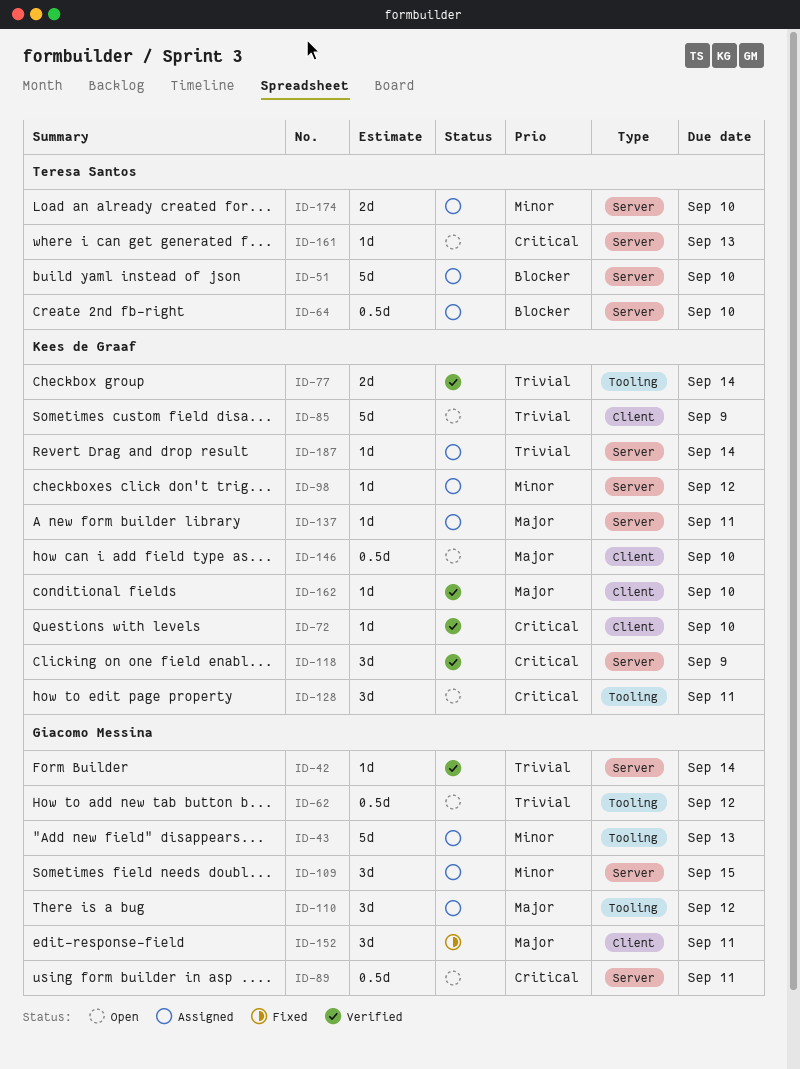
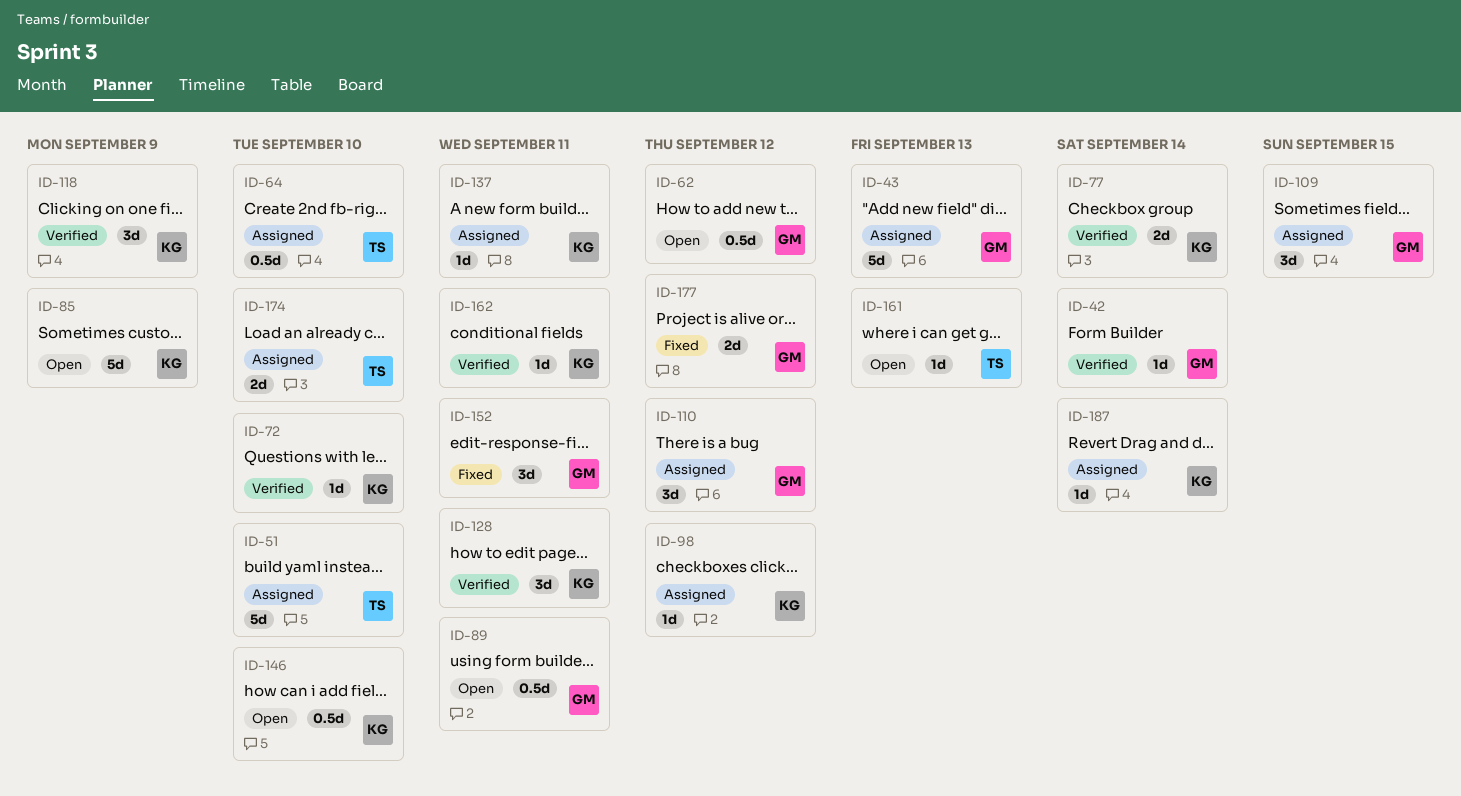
ID-128, status: Open -> Verified
ID-162, due: Sep 10 -> Sep 11
ID-177: none -> present

